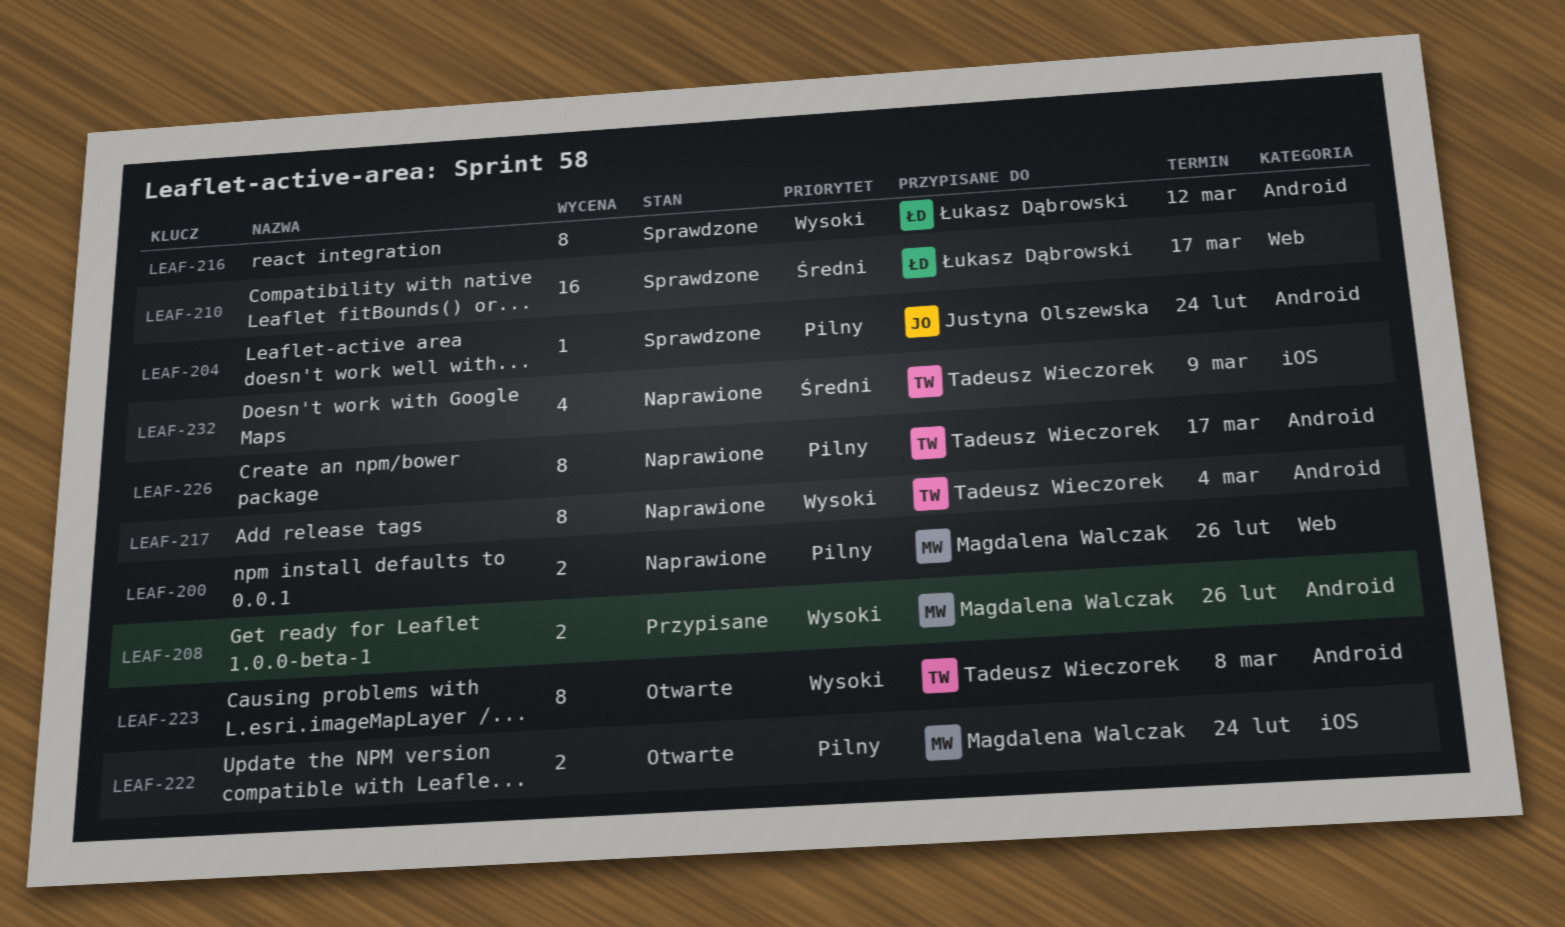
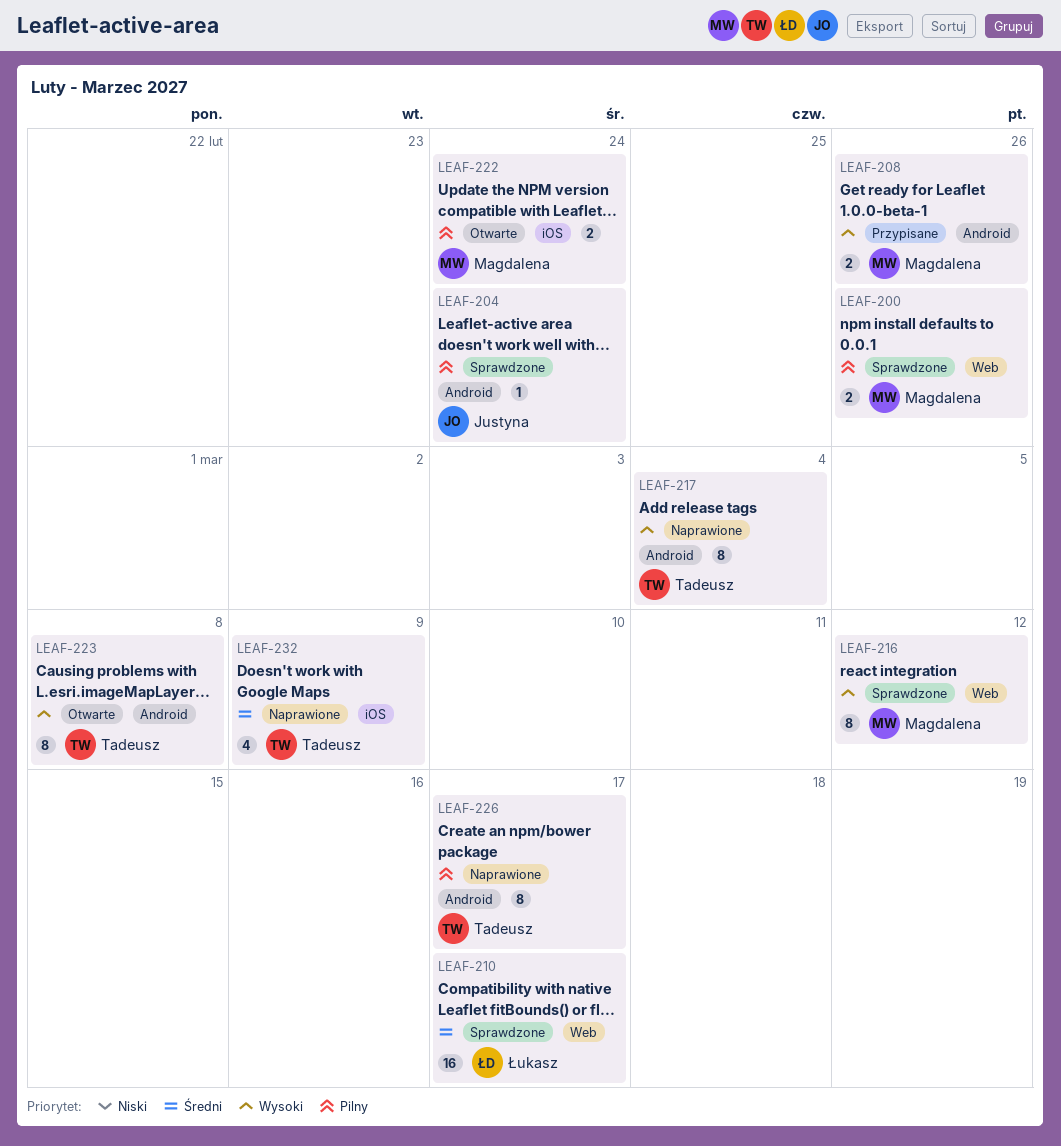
LEAF-200, status: Naprawione -> Sprawdzone
LEAF-216, owner: Łukasz Dąbrowski -> Magdalena Walczak
LEAF-216, label: Android -> Web

